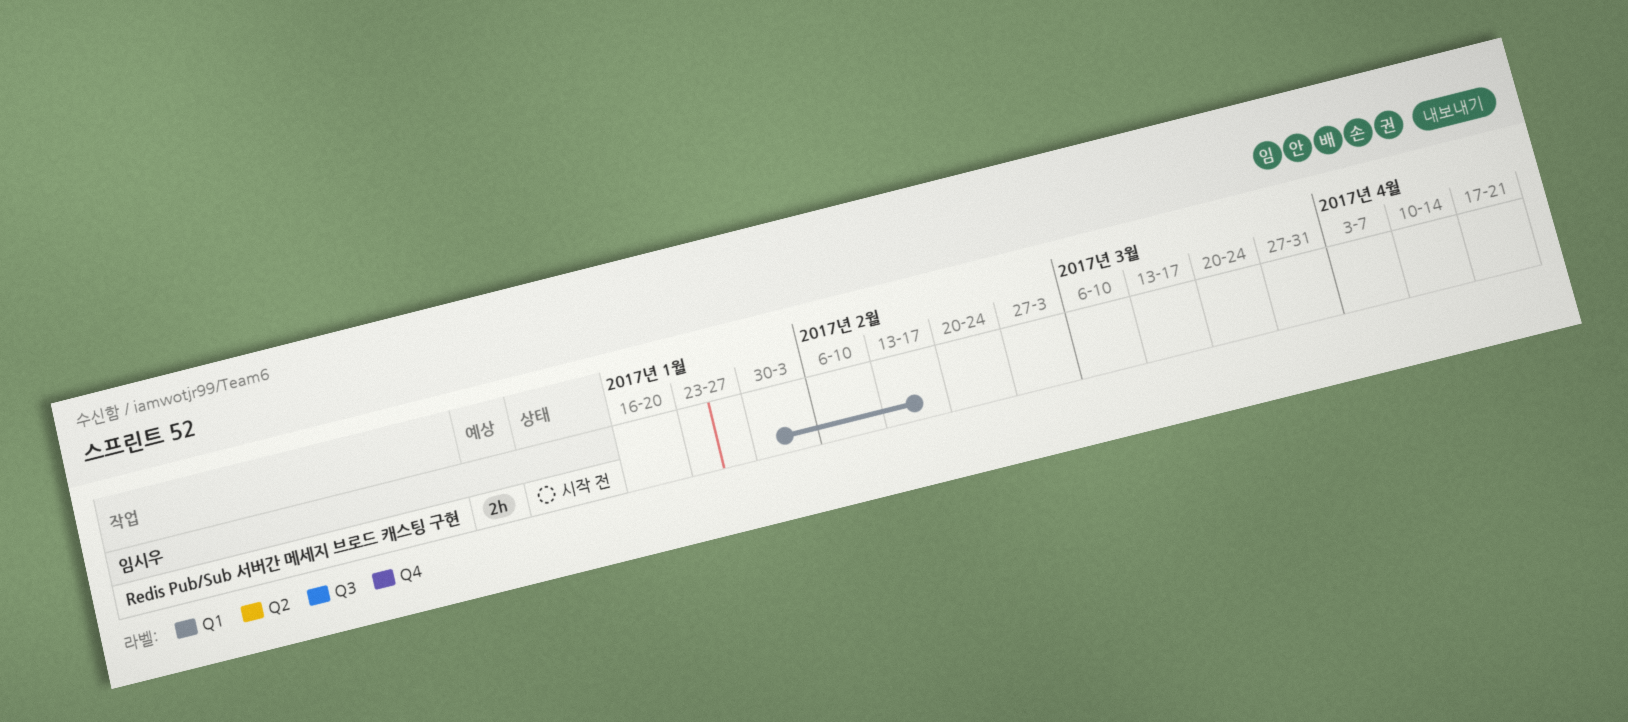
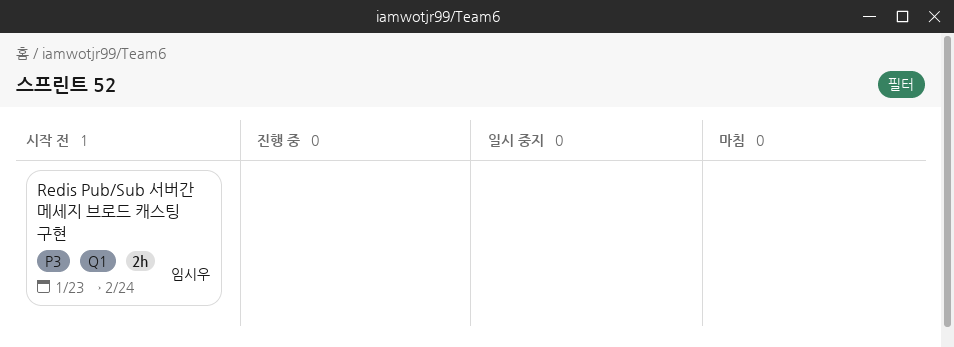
Redis Pub/Sub 서버간 메세지 브로드 캐스팅 구현, start: Jan 30 -> Jan 23
Redis Pub/Sub 서버간 메세지 브로드 캐스팅 구현, due: Feb 17 -> Feb 24

